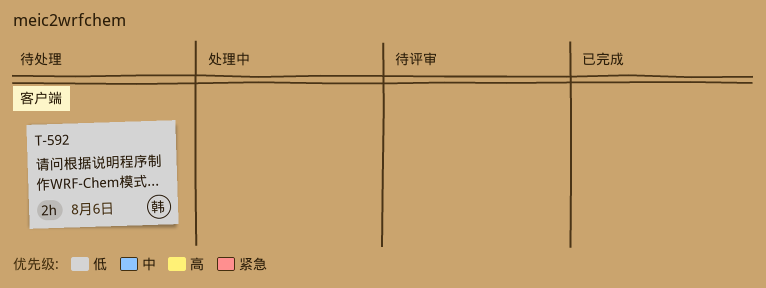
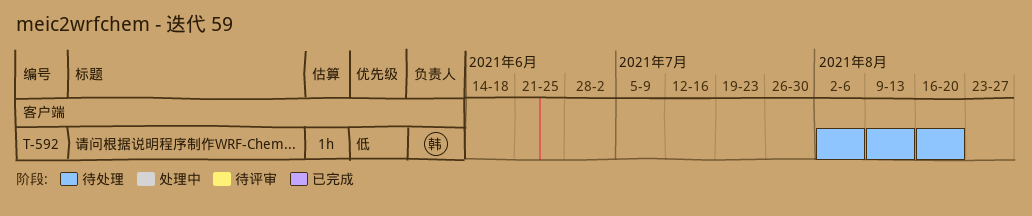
T-592, estimate: 2h -> 1h
T-592, due: Aug 6 -> Aug 20

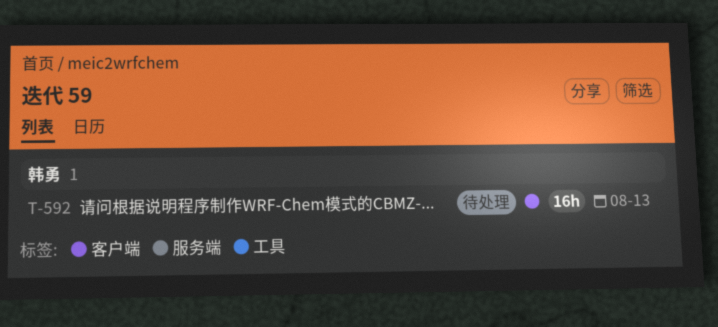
T-592, estimate: 1h -> 16h
T-592, due: Aug 20 -> Aug 13

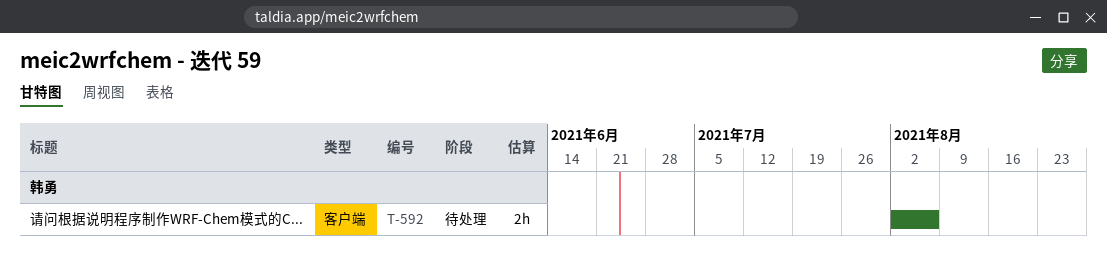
T-592, estimate: 16h -> 2h
T-592, due: Aug 13 -> Aug 6

